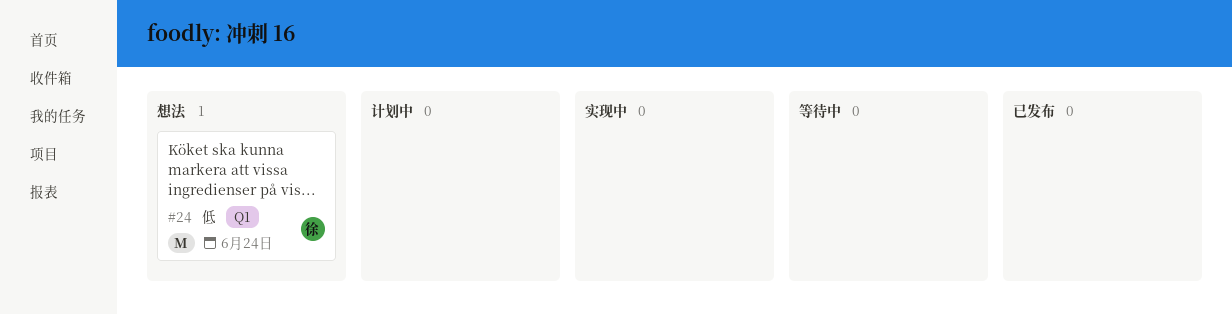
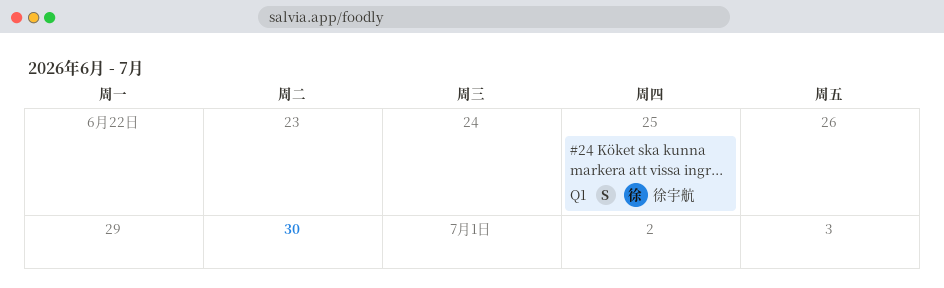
#24, estimate: M -> S
#24, due: Jun 24 -> Jun 25

